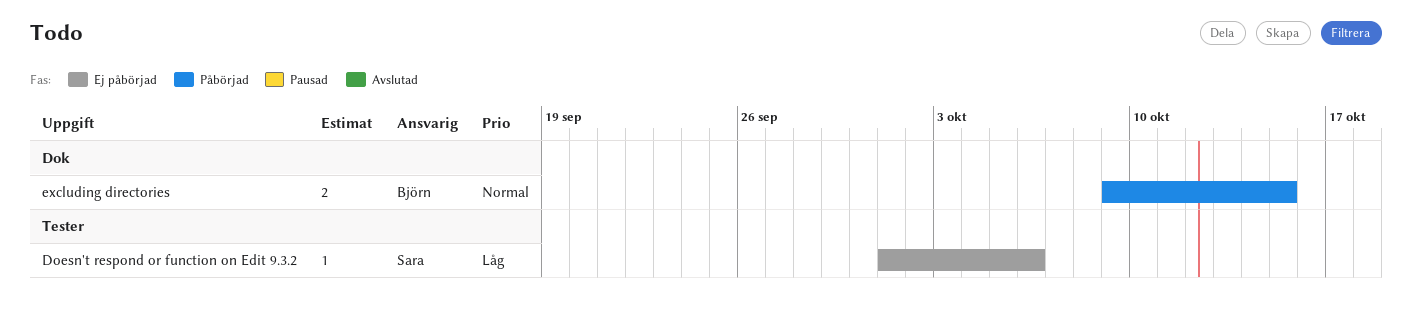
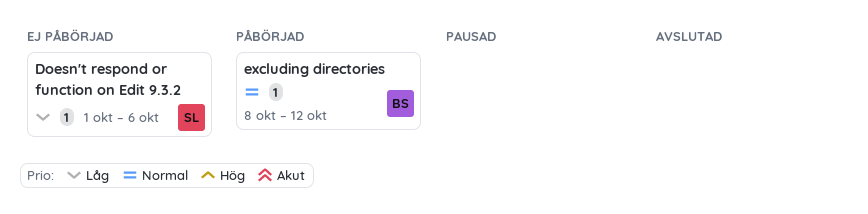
excluding directories, estimate: 2 -> 1
excluding directories, start: Oct 9 -> Oct 8
excluding directories, due: Oct 15 -> Oct 12

